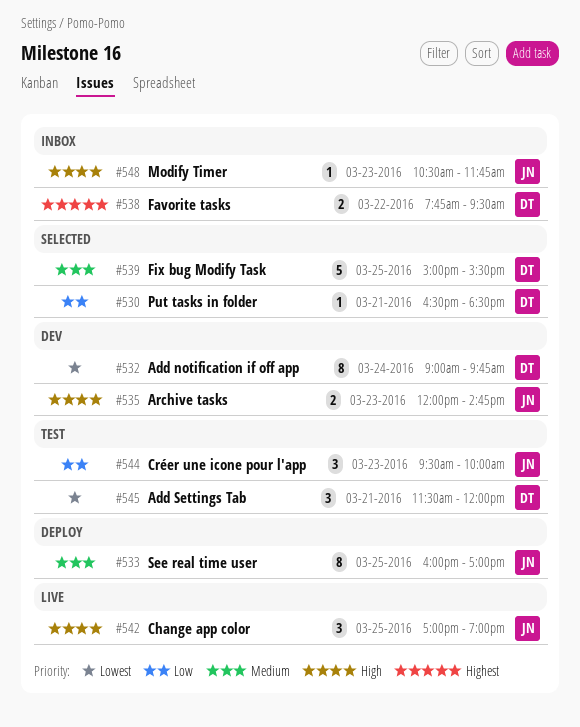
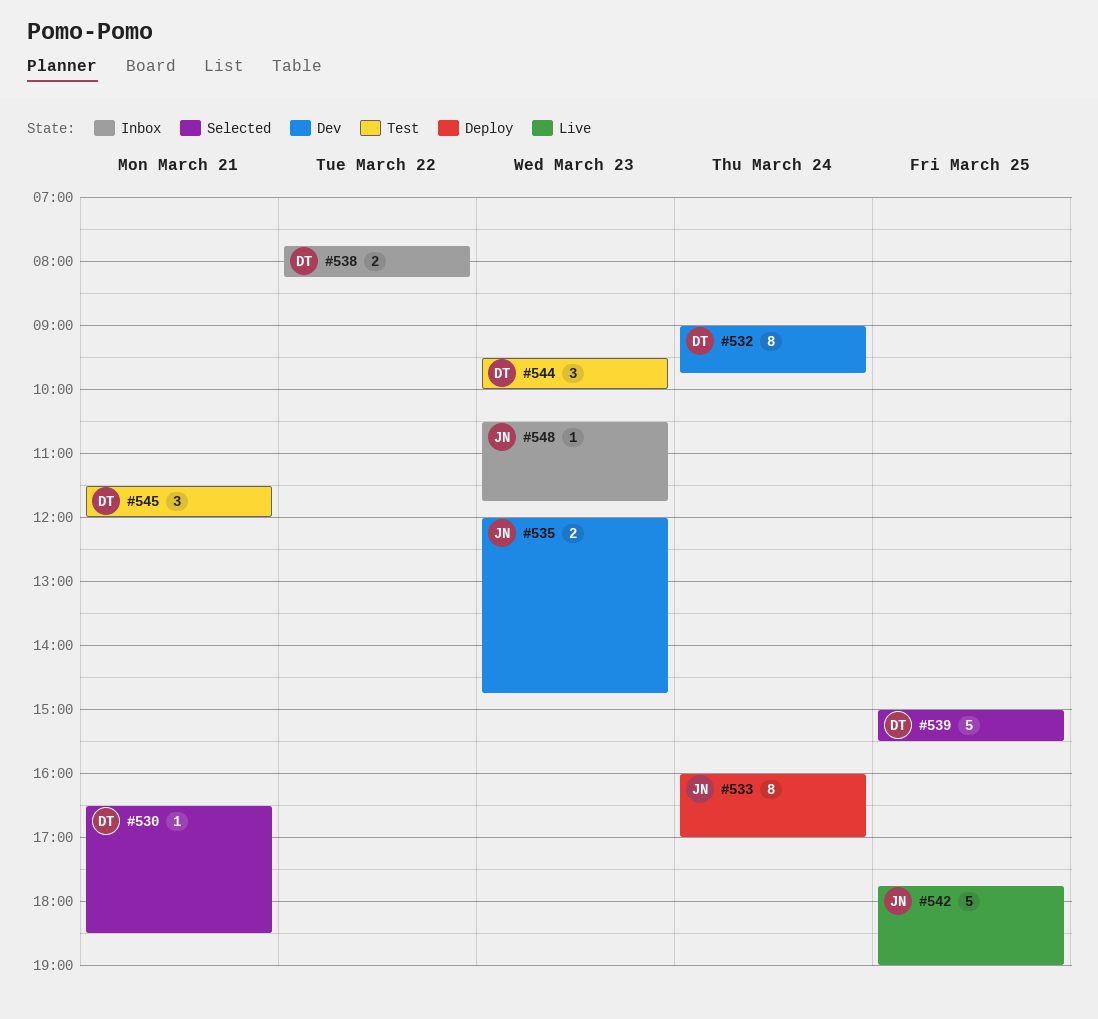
#533, day: Mar 25 -> Mar 24
#538, ends: 09:30 -> 08:15
#542, estimate: 3 -> 5
#542, begins: 17:00 -> 17:45
#544, owner: JN -> DT

